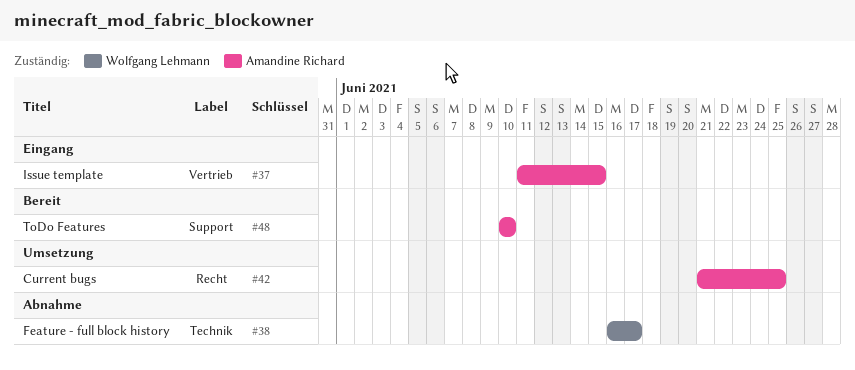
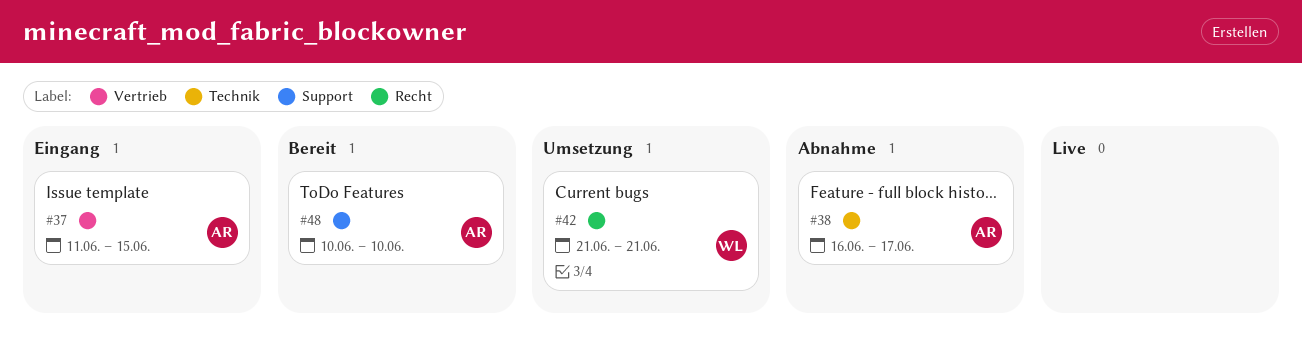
#38, owner: Wolfgang Lehmann -> Amandine Richard
#42, owner: Amandine Richard -> Wolfgang Lehmann
#42, due: Jun 25 -> Jun 21

